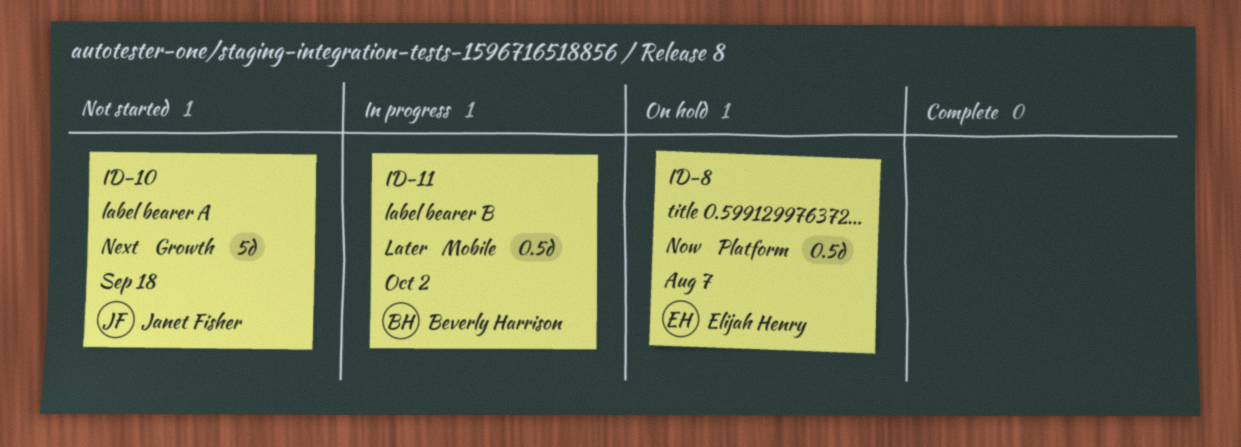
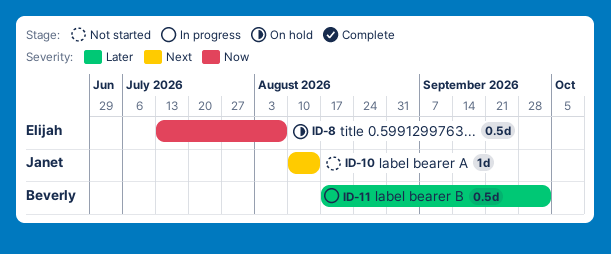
ID-10, estimate: 5d -> 1d
ID-10, due: Sep 18 -> Aug 14

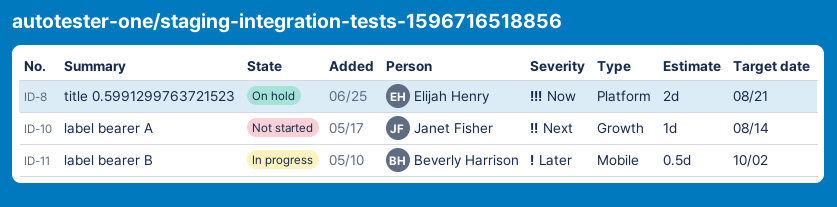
ID-8, estimate: 0.5d -> 2d
ID-8, due: Aug 7 -> Aug 21

